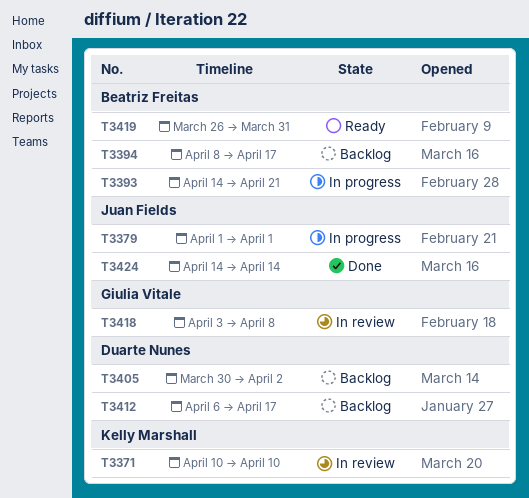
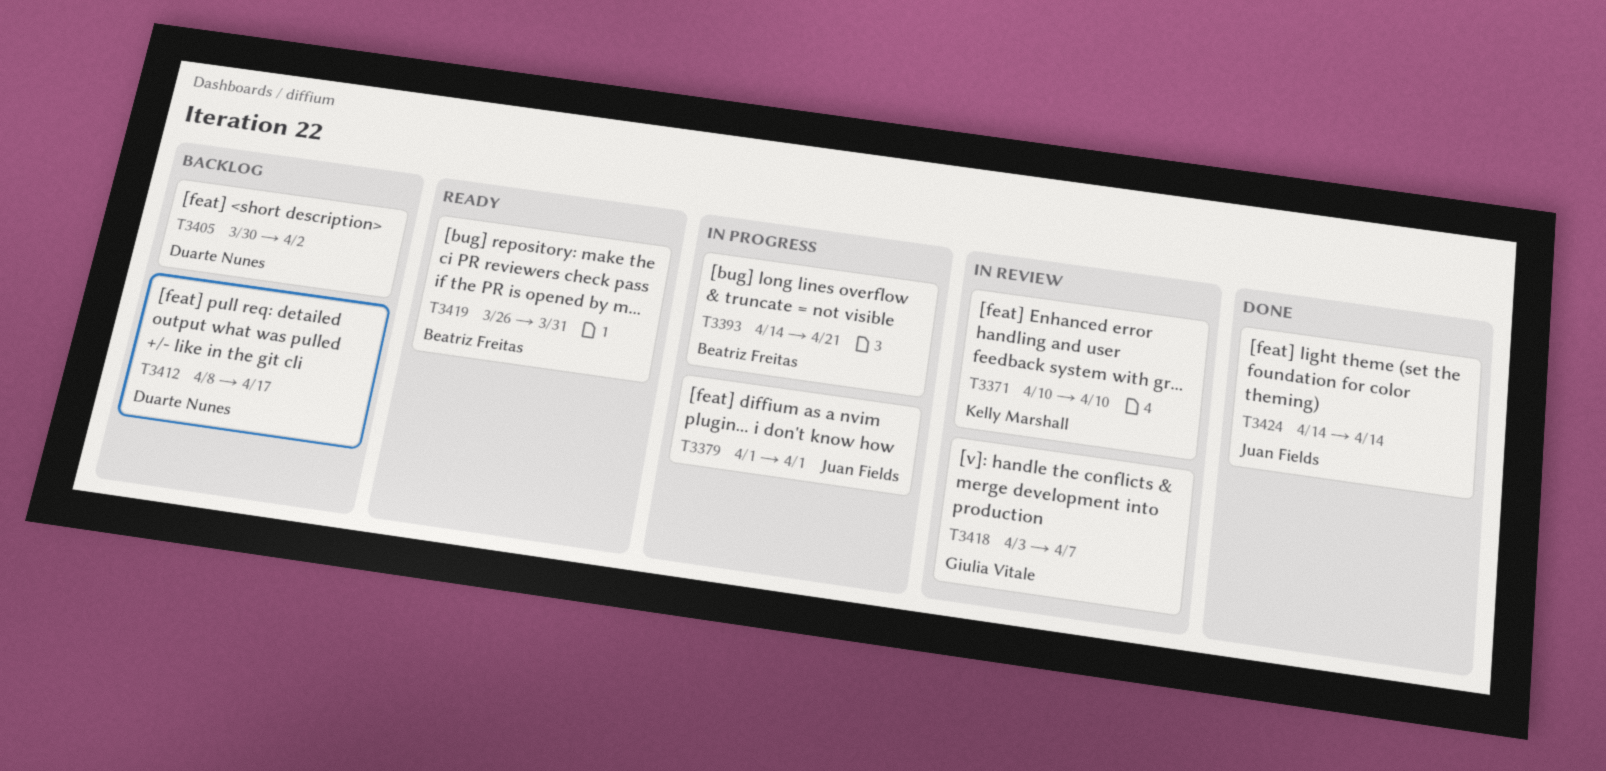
T3394: present -> none
T3412, start: Apr 6 -> Apr 8
T3418, due: Apr 8 -> Apr 7

